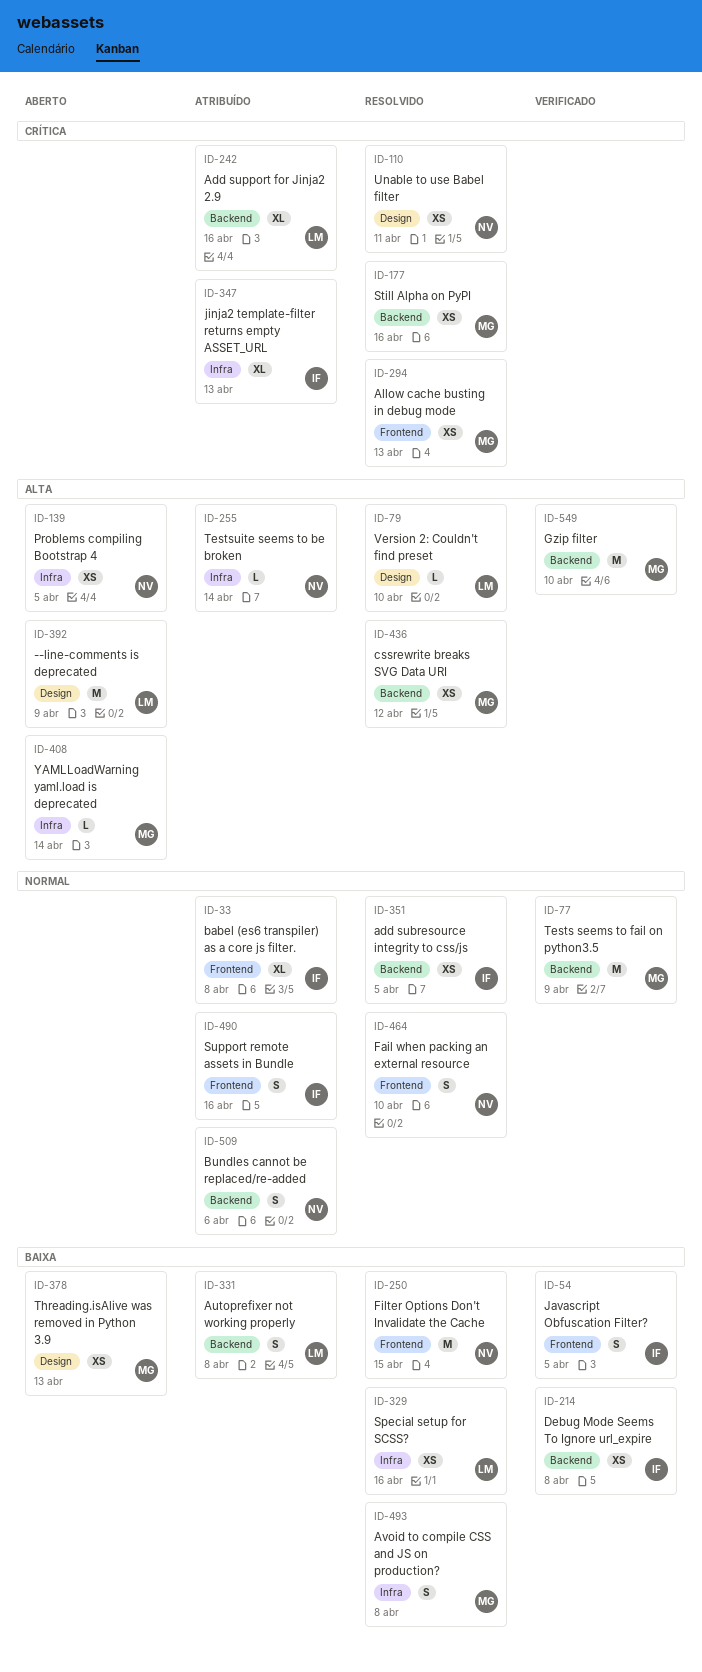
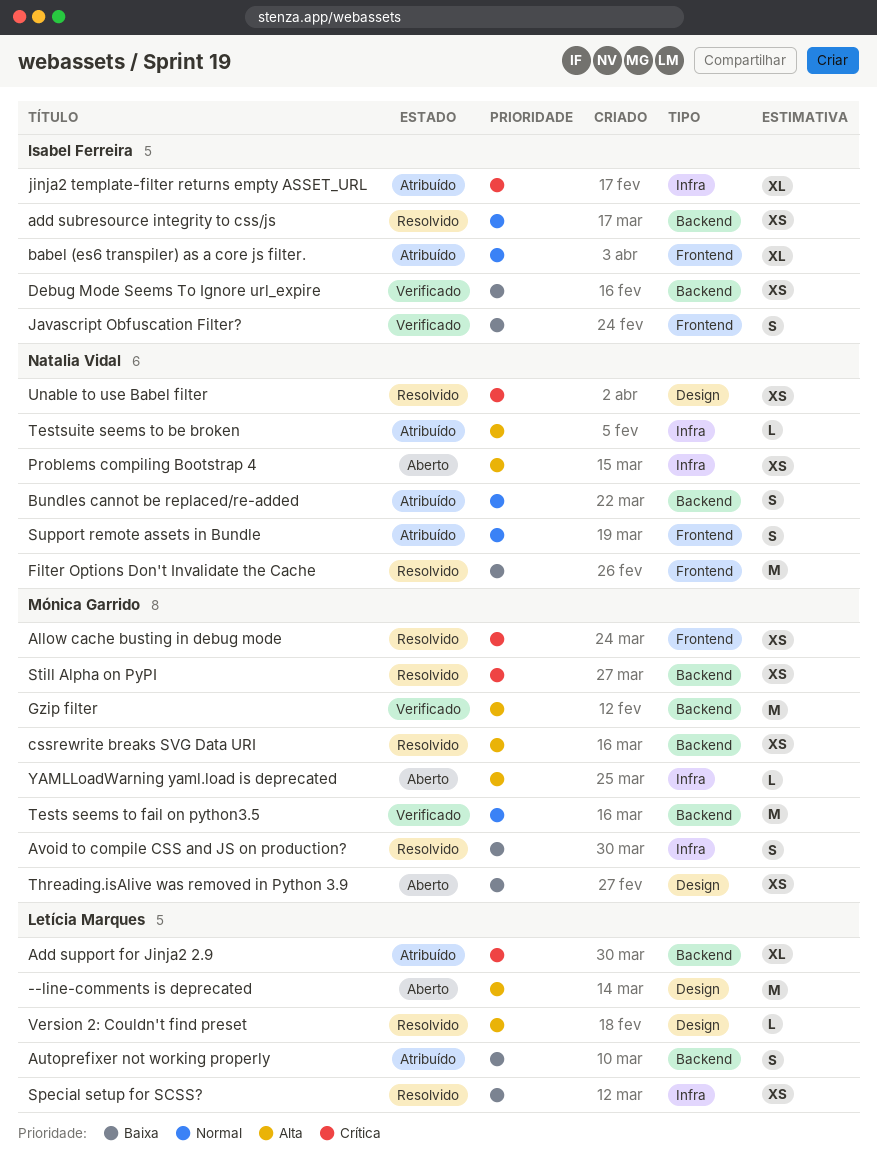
Fail when packing an external resource: present -> none
Support remote assets in Bundle, owner: Isabel Ferreira -> Natalia Vidal

